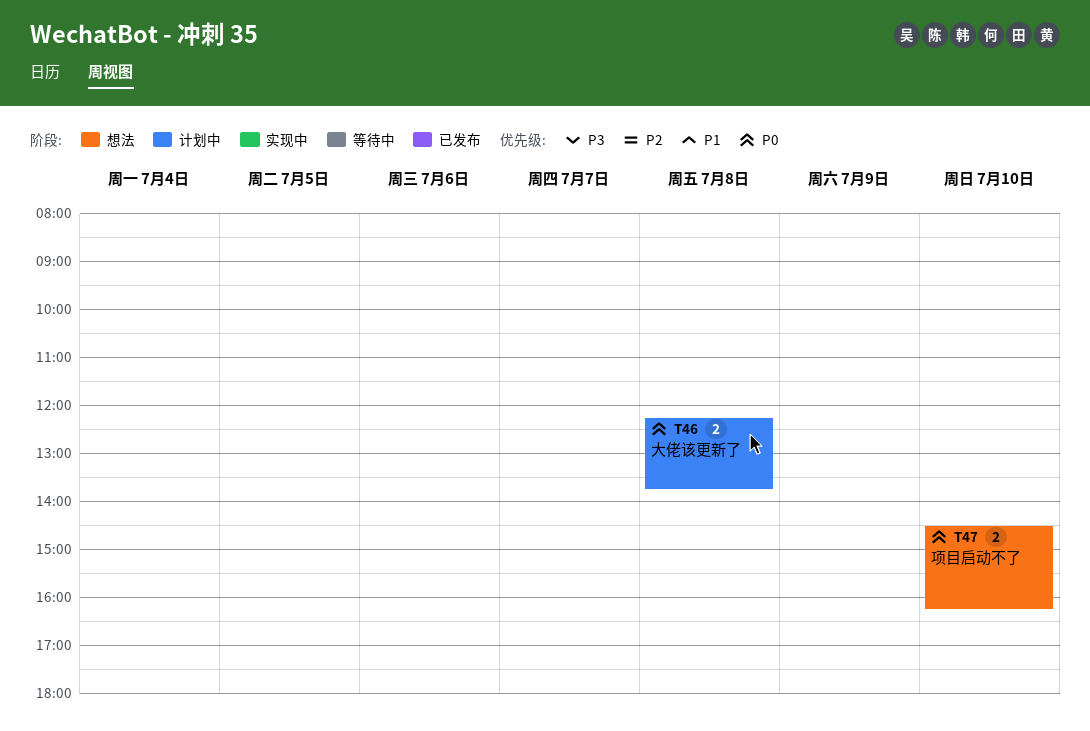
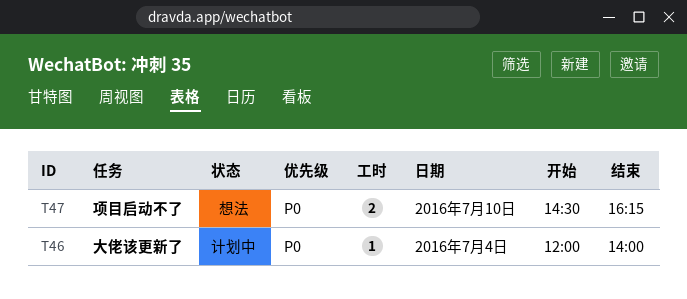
T46, estimate: 2 -> 1
T46, day: Jul 8 -> Jul 4
T46, begins: 12:15 -> 12:00
T46, ends: 13:45 -> 14:00

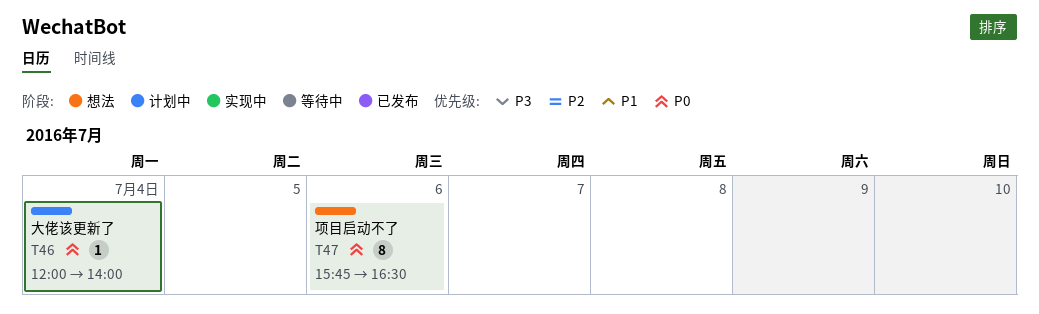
T47, estimate: 2 -> 8
T47, day: Jul 10 -> Jul 6
T47, begins: 14:30 -> 15:45
T47, ends: 16:15 -> 16:30

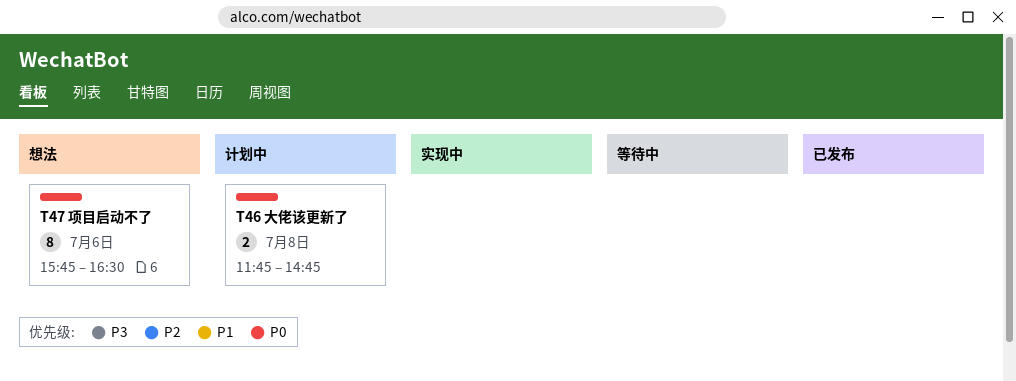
T46, estimate: 1 -> 2
T46, day: Jul 4 -> Jul 8
T46, begins: 12:00 -> 11:45
T46, ends: 14:00 -> 14:45

